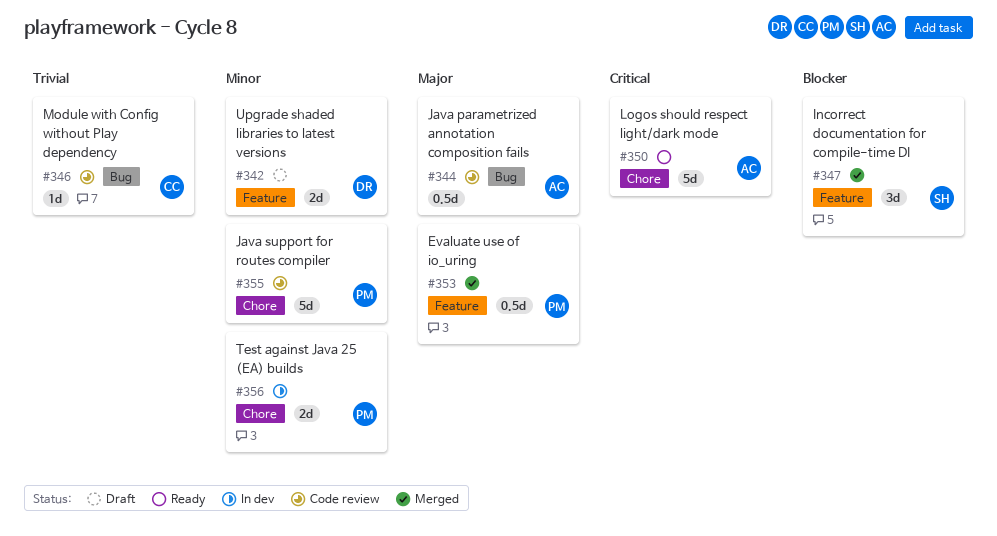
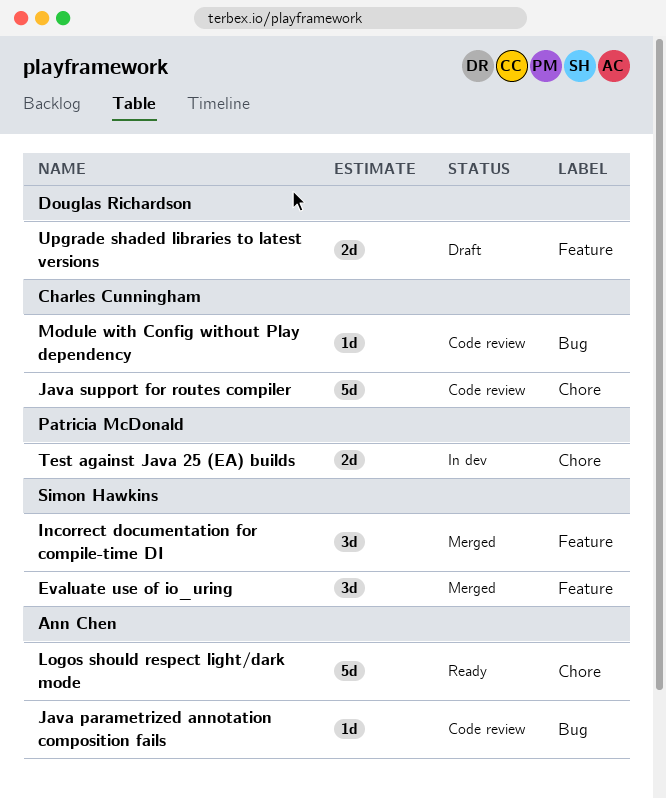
Evaluate use of io_uring, owner: Patricia McDonald -> Simon Hawkins
Evaluate use of io_uring, estimate: 0.5d -> 3d
Java parametrized annotation composition fails, estimate: 0.5d -> 1d
Java support for routes compiler, owner: Patricia McDonald -> Charles Cunningham

